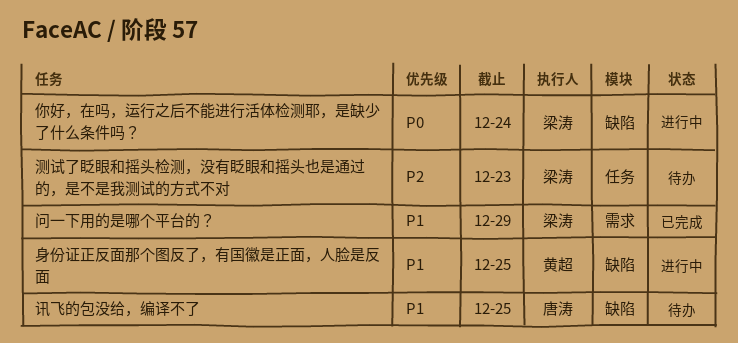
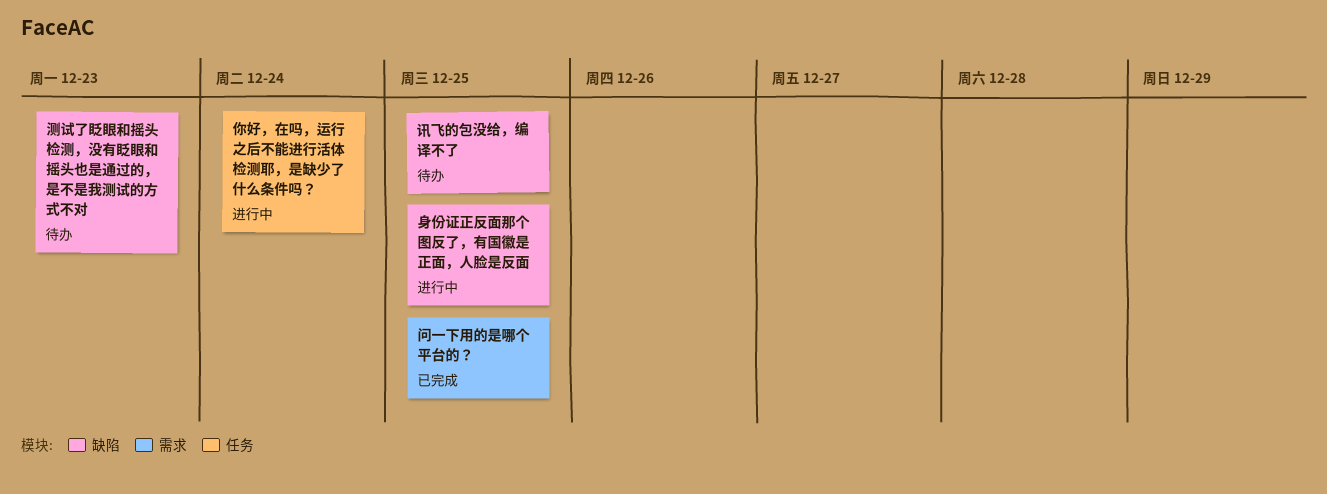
你好，在吗，运行之后不能进行活体检测耶，是缺少了什么条件吗？, label: 缺陷 -> 任务
测试了眨眼和摇头检测，没有眨眼和摇头也是通过的，是不是我测试的方式不对, label: 任务 -> 缺陷
问一下用的是哪个平台的？, due: Dec 29 -> Dec 25

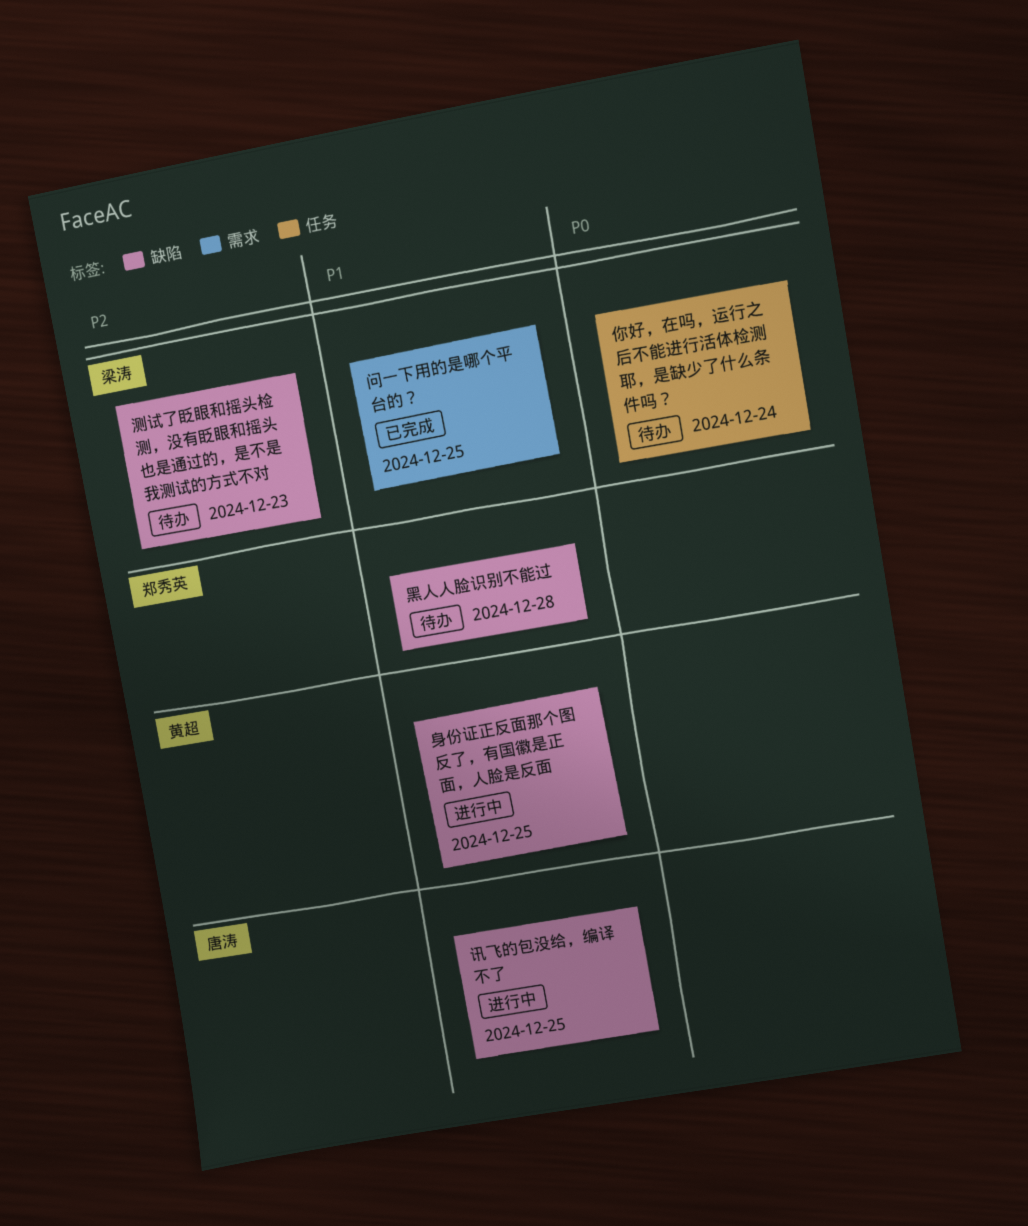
你好，在吗，运行之后不能进行活体检测耶，是缺少了什么条件吗？, status: 进行中 -> 待办
讯飞的包没给，编译不了, status: 待办 -> 进行中
黑人人脸识别不能过: none -> present

